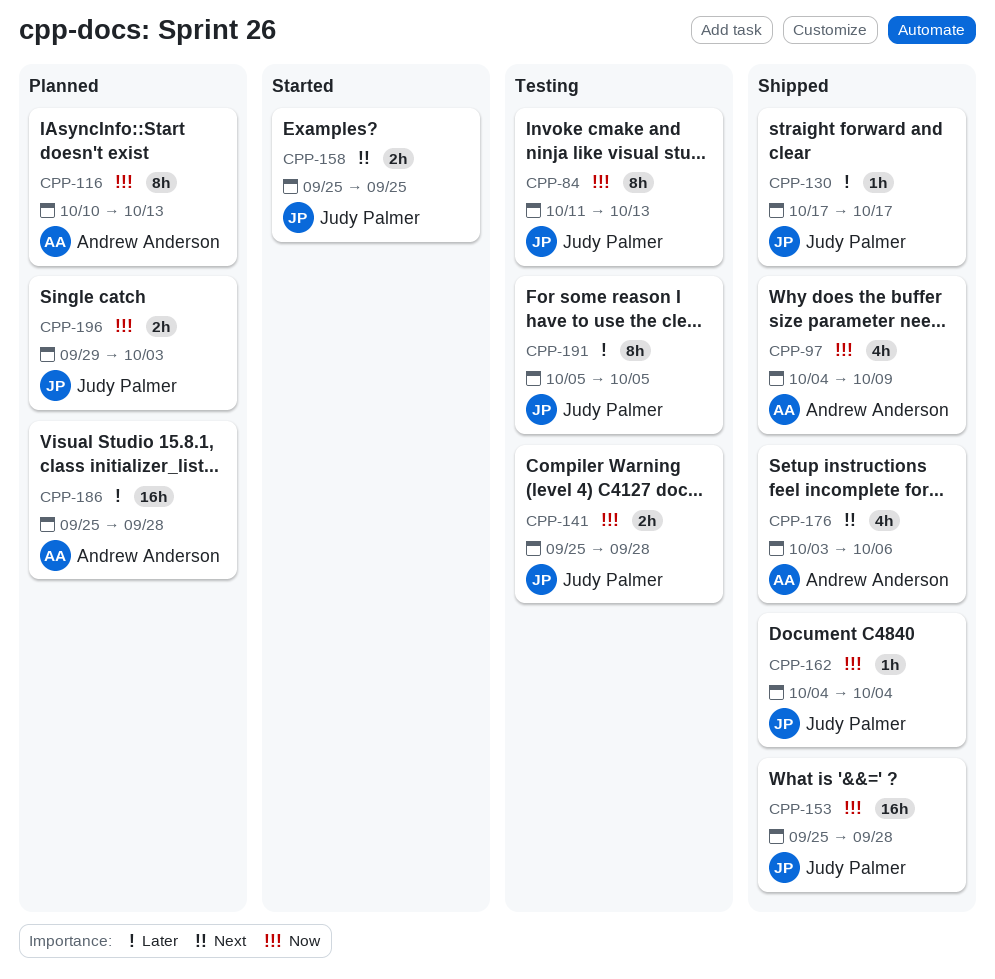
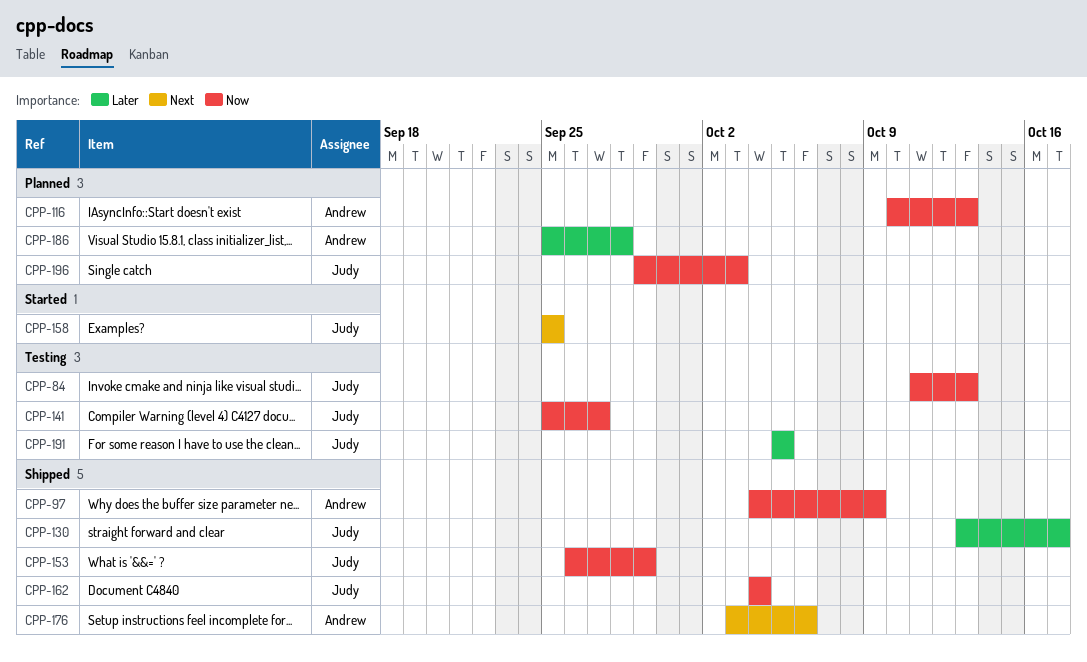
CPP-130, start: Oct 17 -> Oct 13
CPP-141, due: Sep 28 -> Sep 27
CPP-153, start: Sep 25 -> Sep 26
CPP-153, due: Sep 28 -> Sep 29

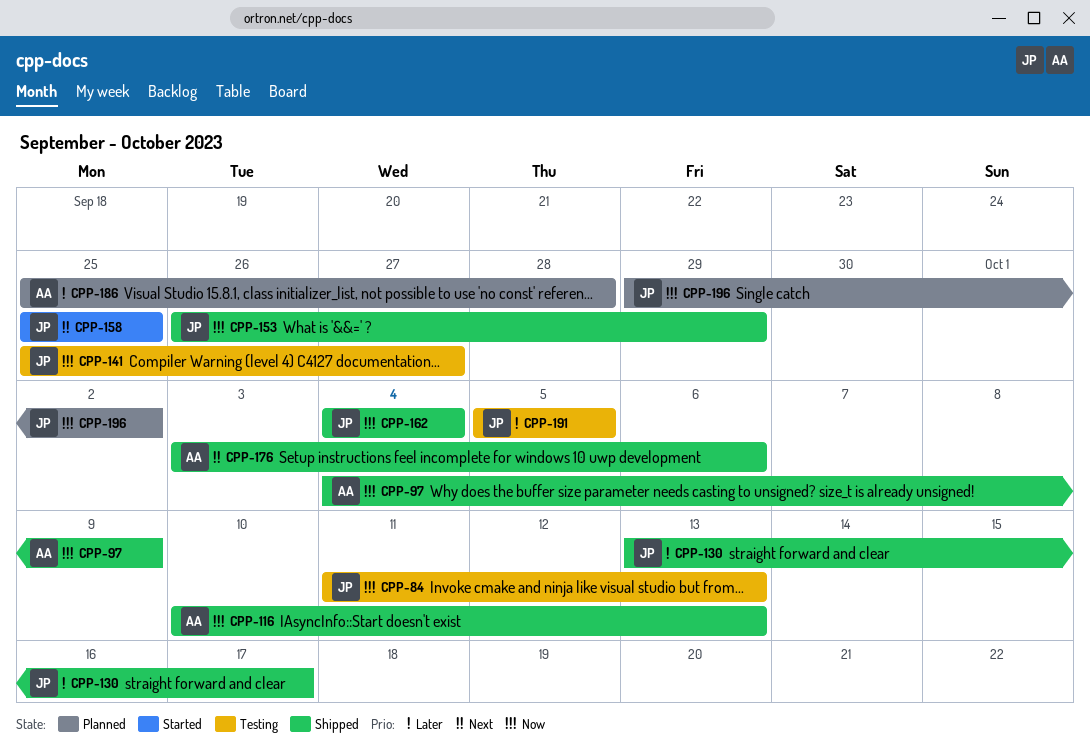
CPP-116, status: Planned -> Shipped
CPP-196, due: Oct 3 -> Oct 2

